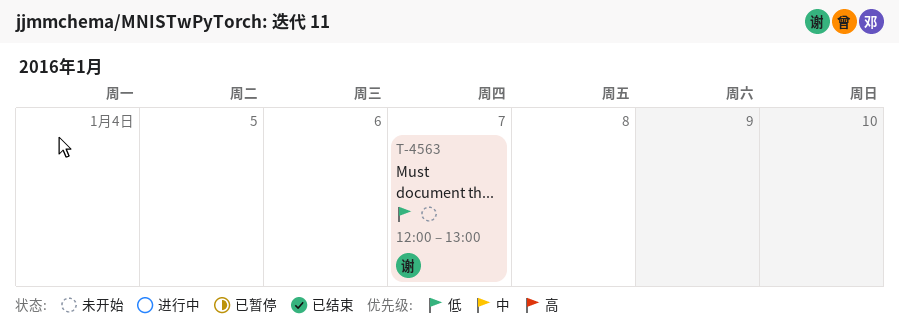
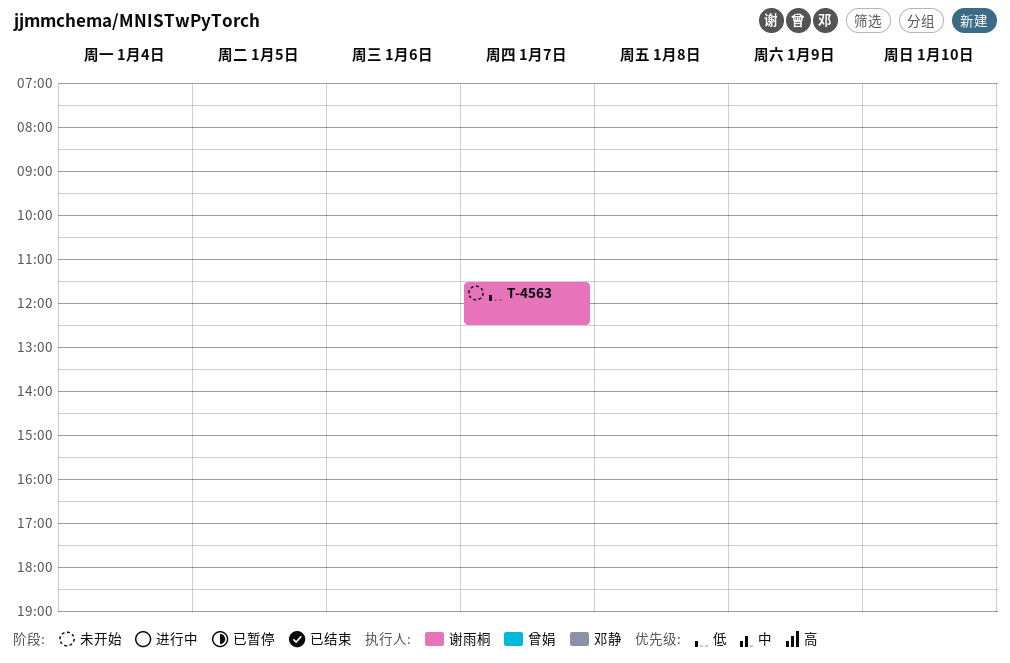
T-4563, begins: 12:00 -> 11:30
T-4563, ends: 13:00 -> 12:30

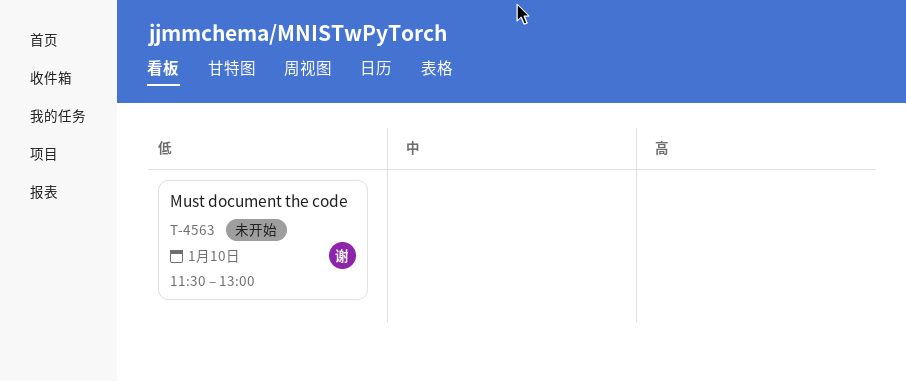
T-4563, day: Jan 7 -> Jan 10
T-4563, ends: 12:30 -> 13:00

